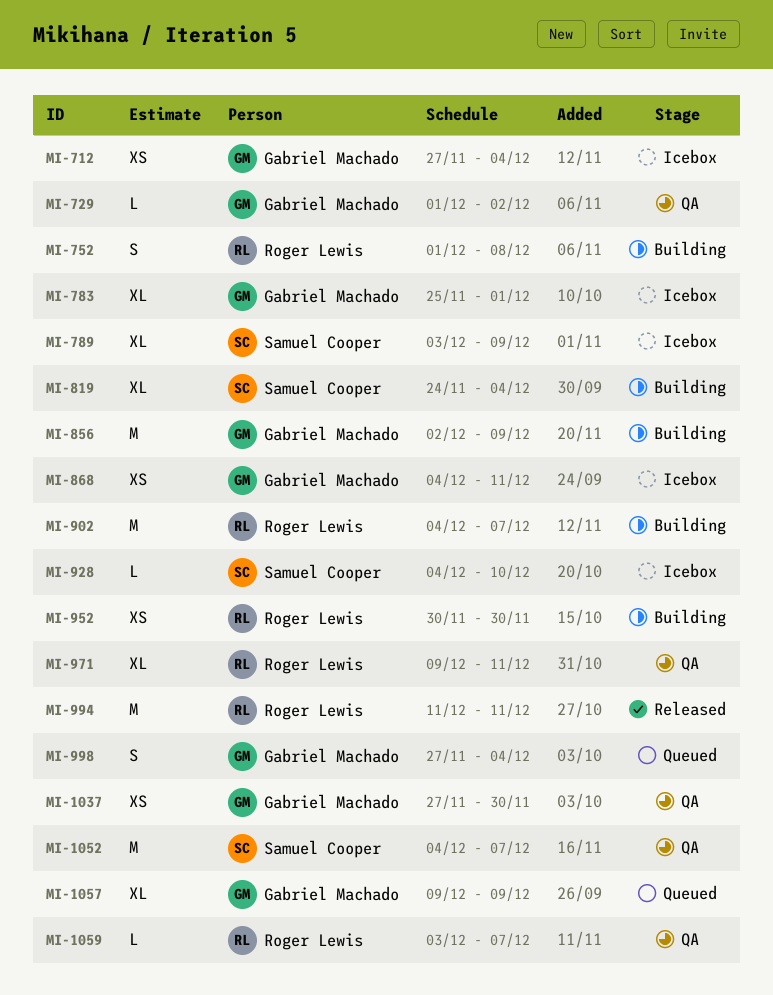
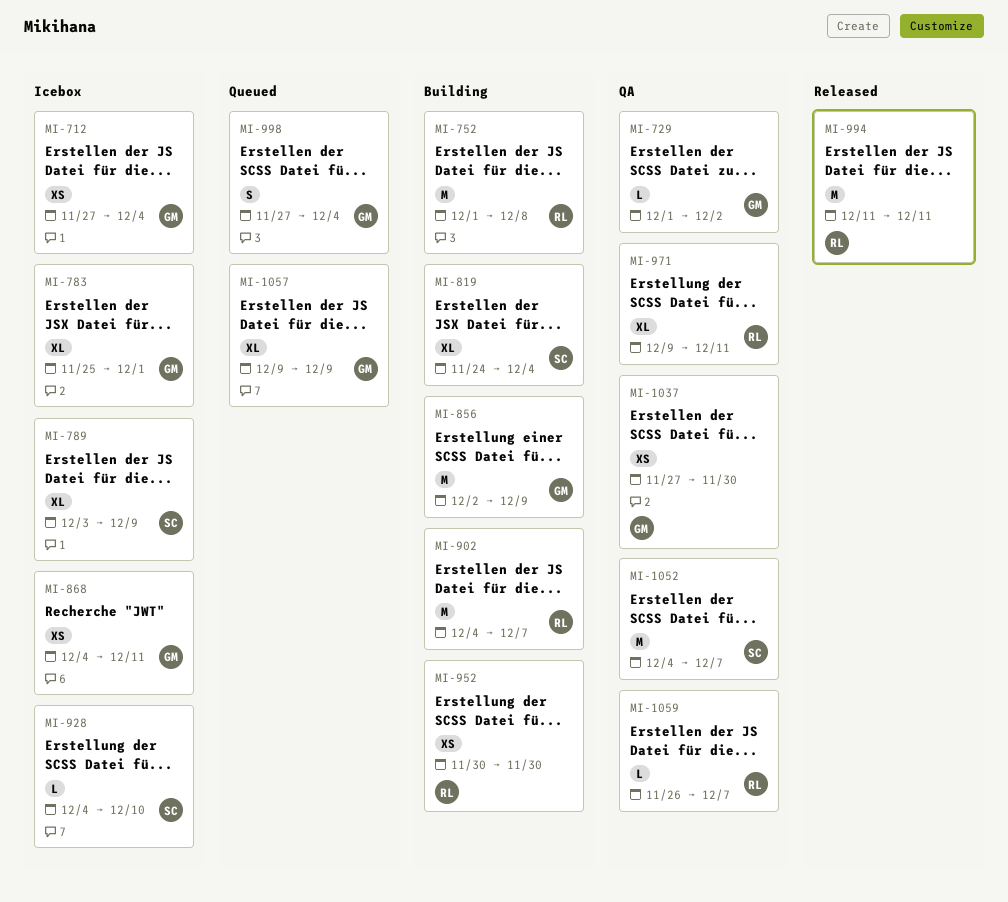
MI-752, estimate: S -> M
MI-1059, start: Dec 3 -> Nov 26

